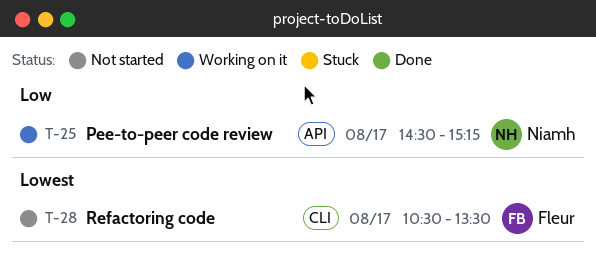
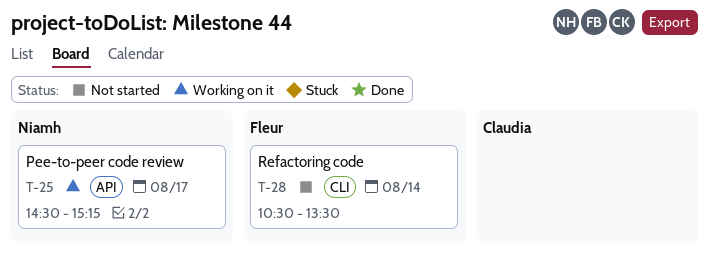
T-28, day: Aug 17 -> Aug 14

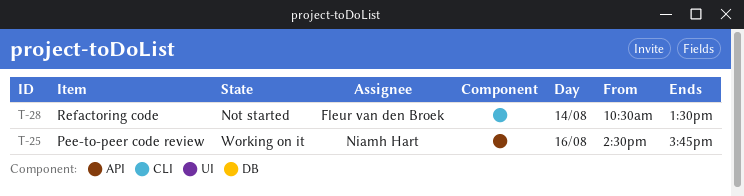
T-25, day: Aug 17 -> Aug 16
T-25, ends: 15:15 -> 15:45

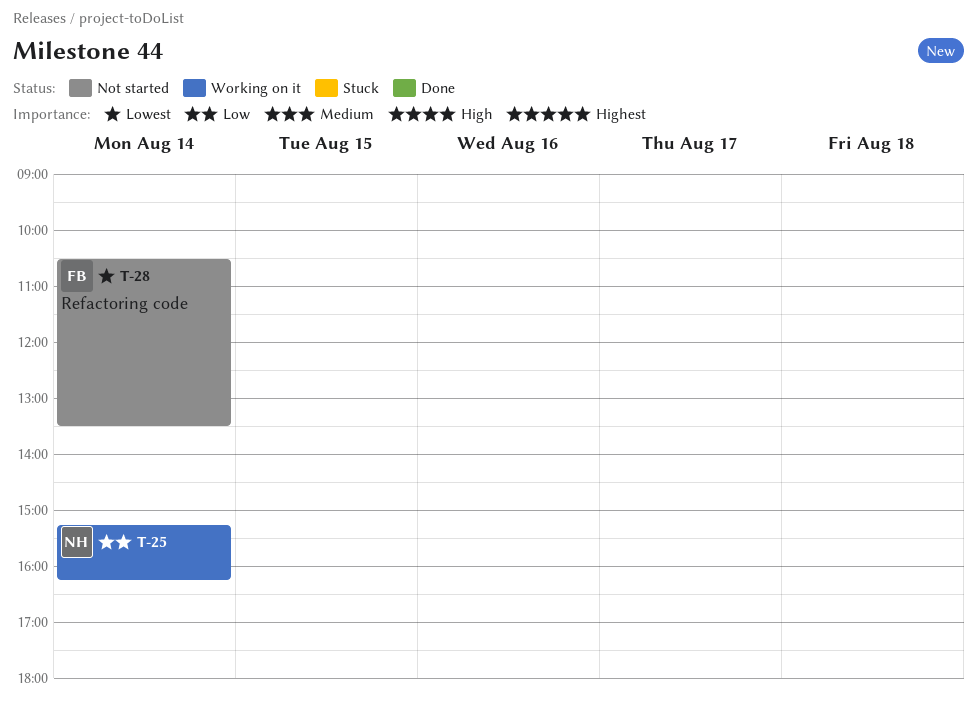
T-25, day: Aug 16 -> Aug 14
T-25, begins: 14:30 -> 15:15
T-25, ends: 15:45 -> 16:15

